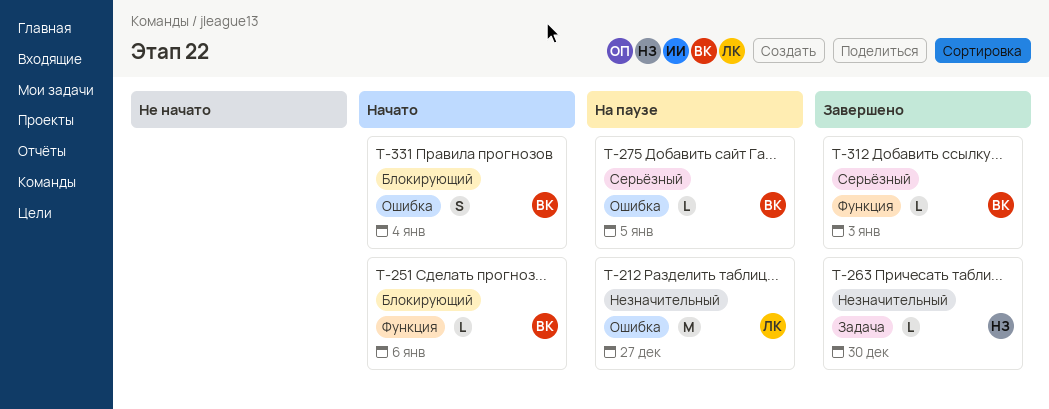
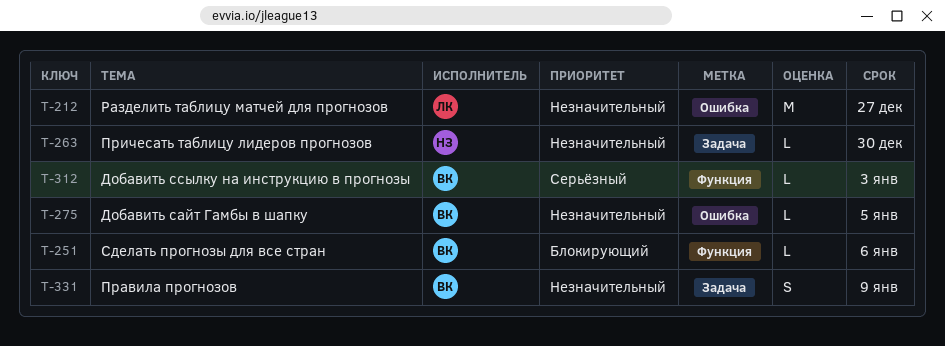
T-275, priority: Серьёзный -> Незначительный
T-331, priority: Блокирующий -> Незначительный
T-331, label: Ошибка -> Задача
T-331, due: Jan 4 -> Jan 9

